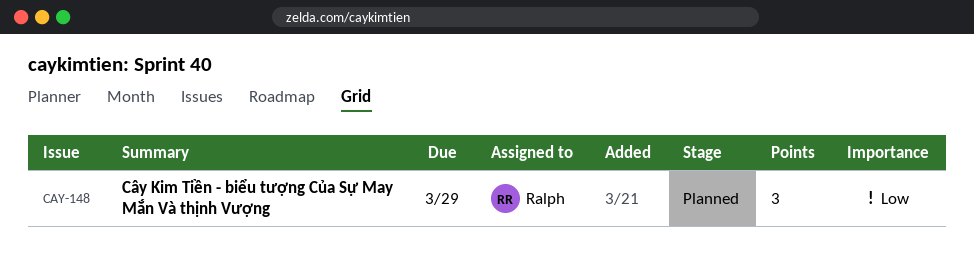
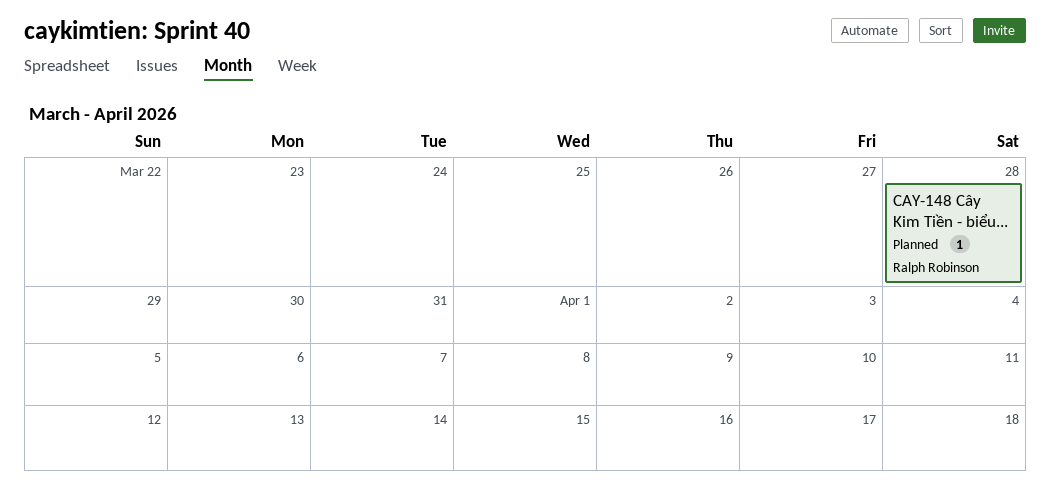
CAY-148, estimate: 3 -> 1
CAY-148, due: Mar 29 -> Mar 28

